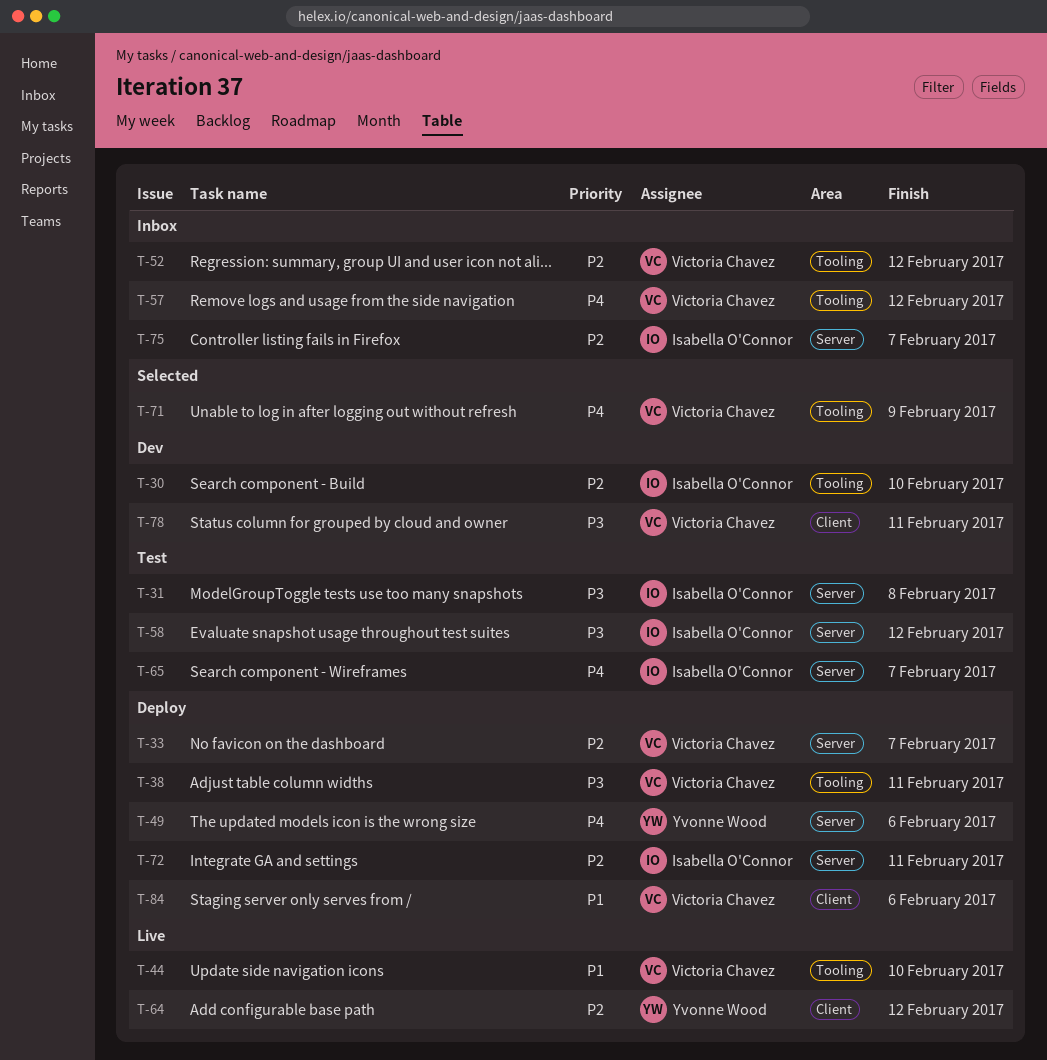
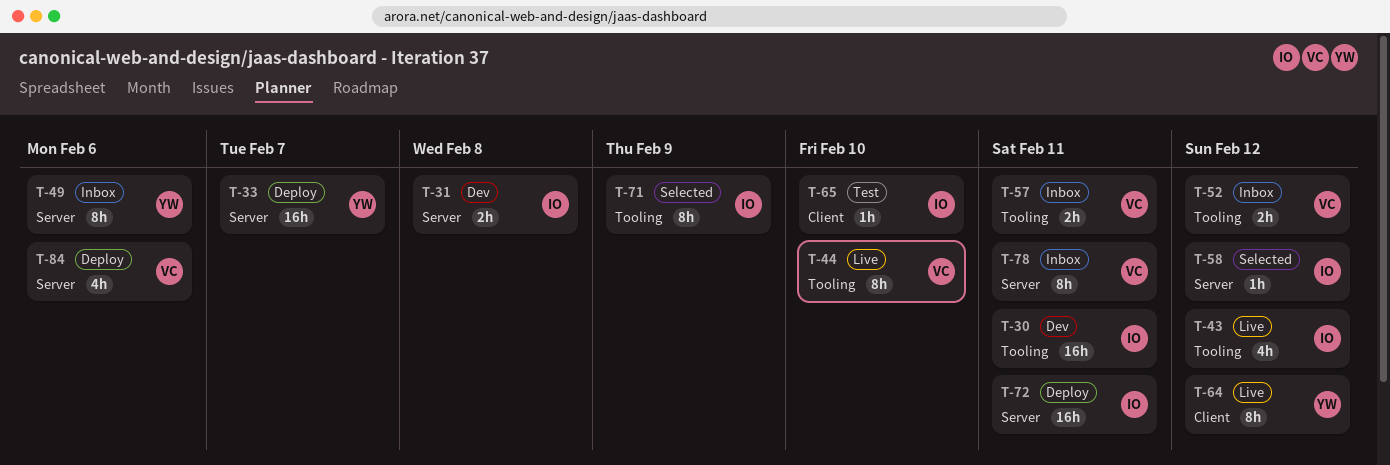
T-30, due: Feb 10 -> Feb 11
T-31, status: Test -> Dev
T-33, owner: Victoria Chavez -> Yvonne Wood
T-38: present -> none
T-43: none -> present
T-49, status: Deploy -> Inbox
T-57, due: Feb 12 -> Feb 11
T-58, status: Test -> Selected
T-65, label: Server -> Client
T-65, due: Feb 7 -> Feb 10
T-71, owner: Victoria Chavez -> Isabella O'Connor
T-75: present -> none
T-78, status: Dev -> Inbox
T-78, label: Client -> Server
T-84, label: Client -> Server

